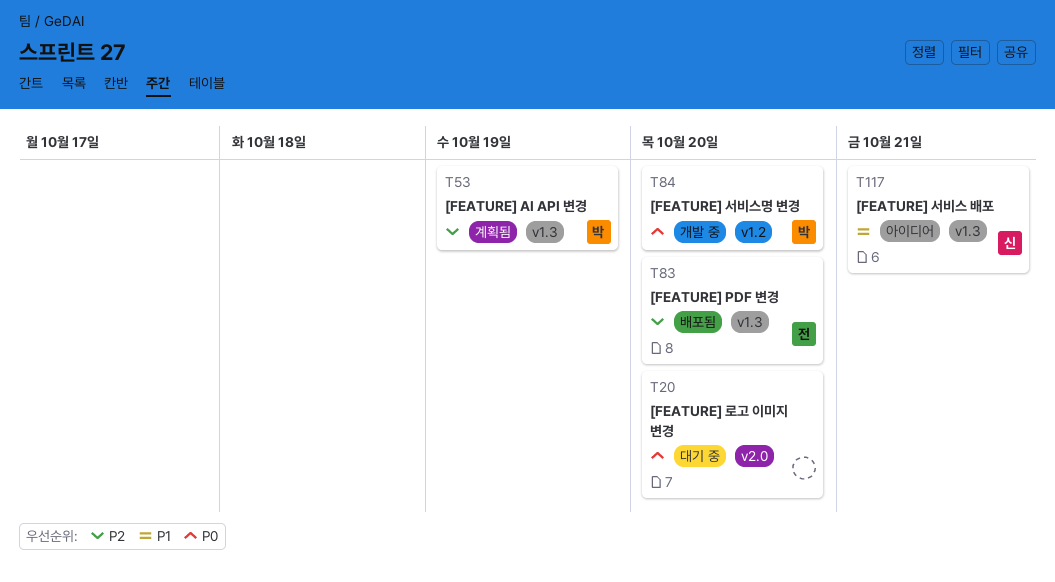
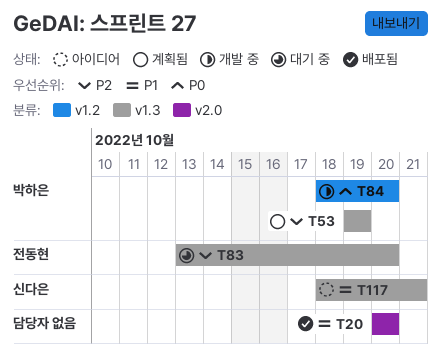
T20, status: 대기 중 -> 배포됨
T20, priority: P0 -> P1
T83, status: 배포됨 -> 대기 중

